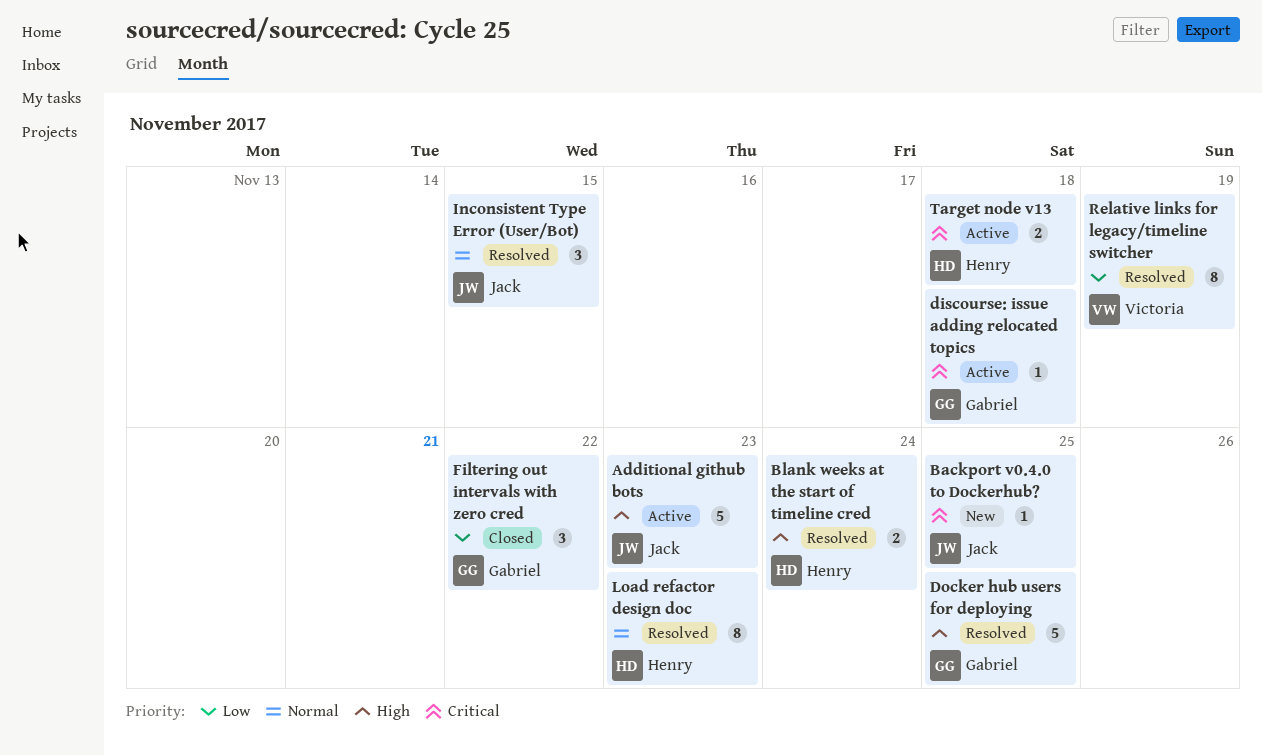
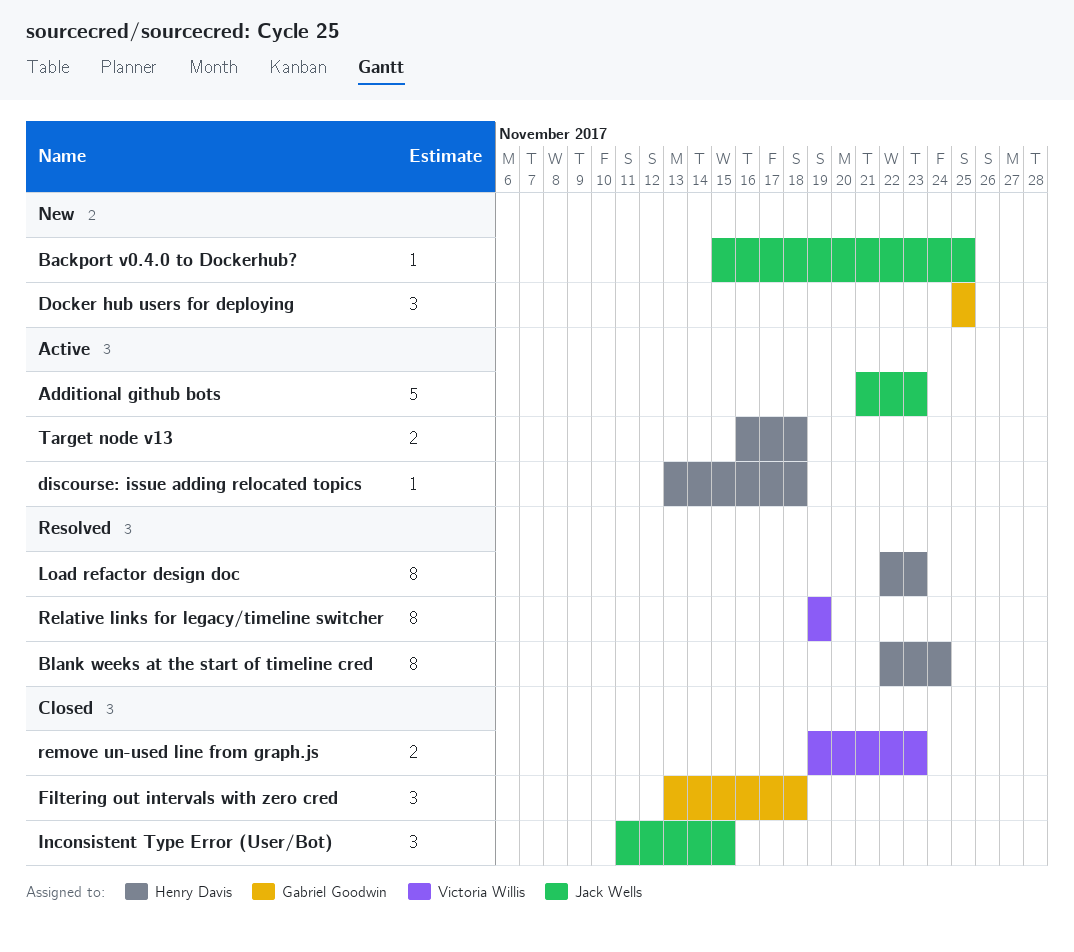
Blank weeks at the start of timeline cred, estimate: 2 -> 8
discourse: issue adding relocated topics, owner: Gabriel Goodwin -> Henry Davis
Docker hub users for deploying, status: Resolved -> New
Docker hub users for deploying, estimate: 5 -> 3
Filtering out intervals with zero cred, due: Nov 22 -> Nov 18
Inconsistent Type Error (User/Bot), status: Resolved -> Closed
remove un-used line from graph.js: none -> present

